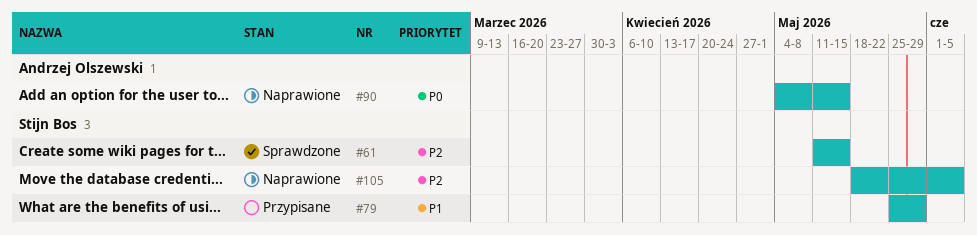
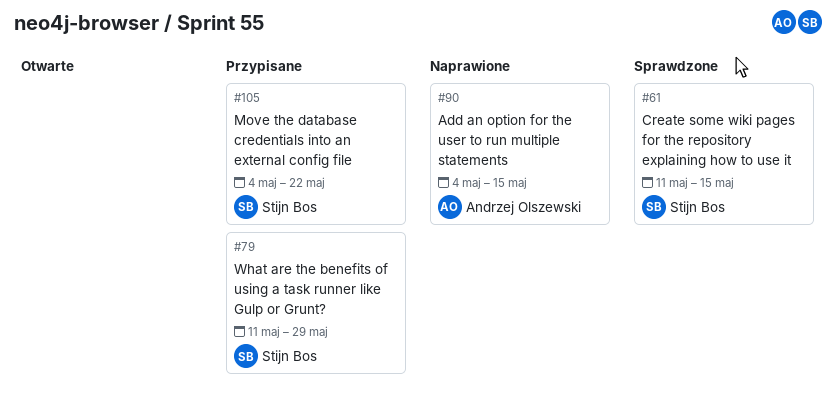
#79, start: May 25 -> May 11
#105, status: Naprawione -> Przypisane
#105, start: May 18 -> May 4
#105, due: Jun 5 -> May 22

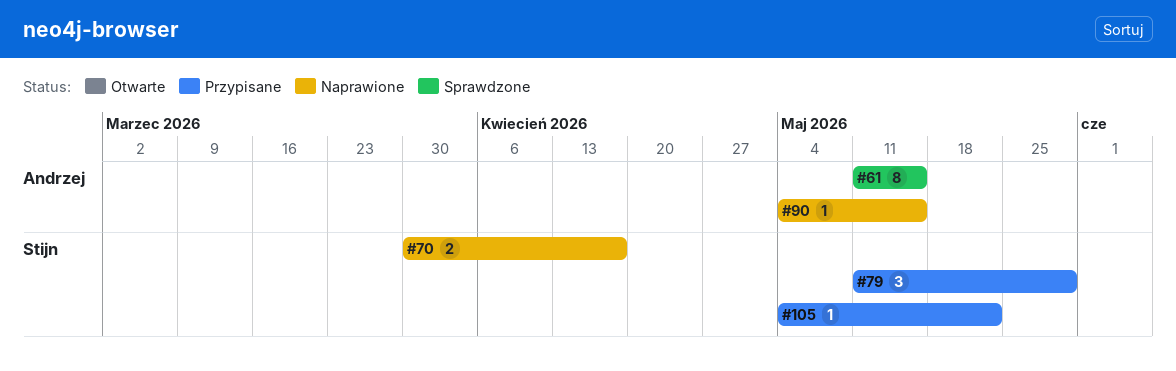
#61, owner: Stijn Bos -> Andrzej Olszewski
#70: none -> present

